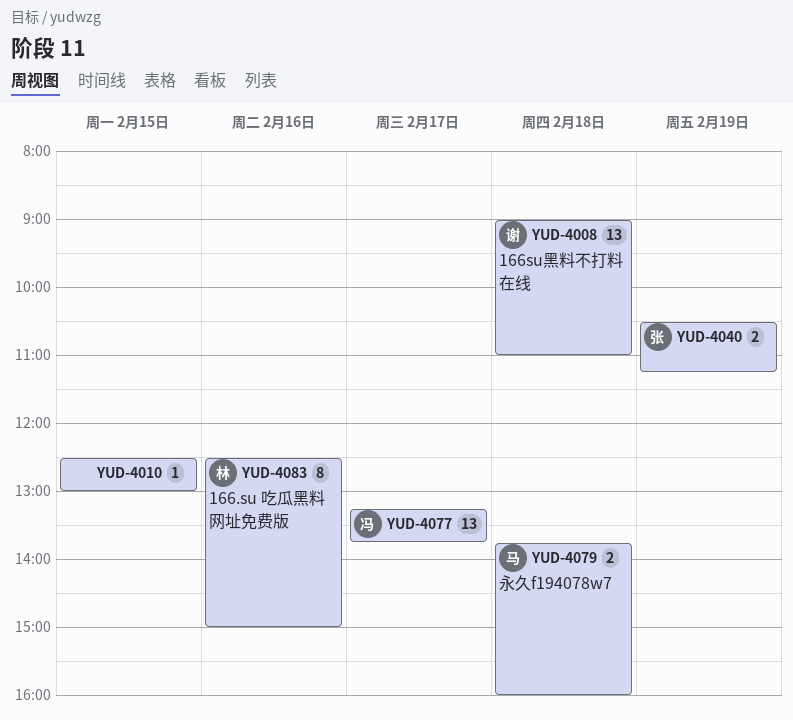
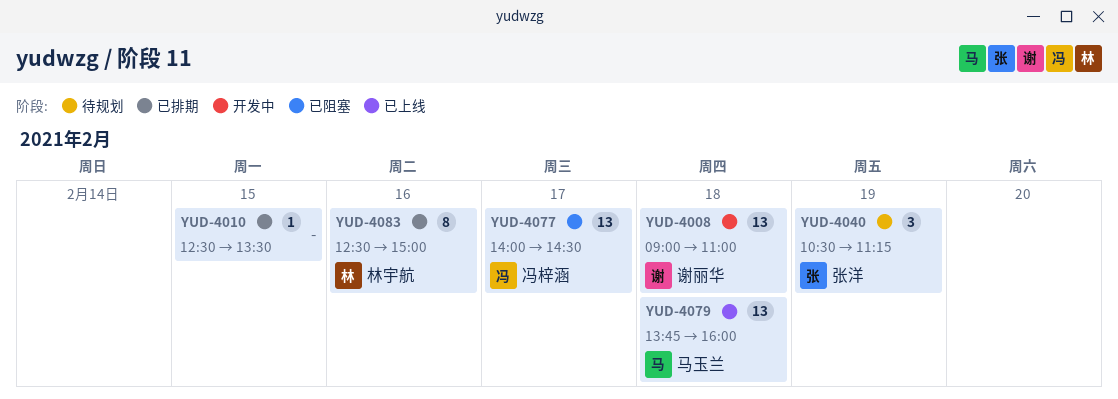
YUD-4010, ends: 13:00 -> 13:30
YUD-4040, estimate: 2 -> 3
YUD-4077, begins: 13:15 -> 14:00
YUD-4077, ends: 13:45 -> 14:30
YUD-4079, estimate: 2 -> 13

